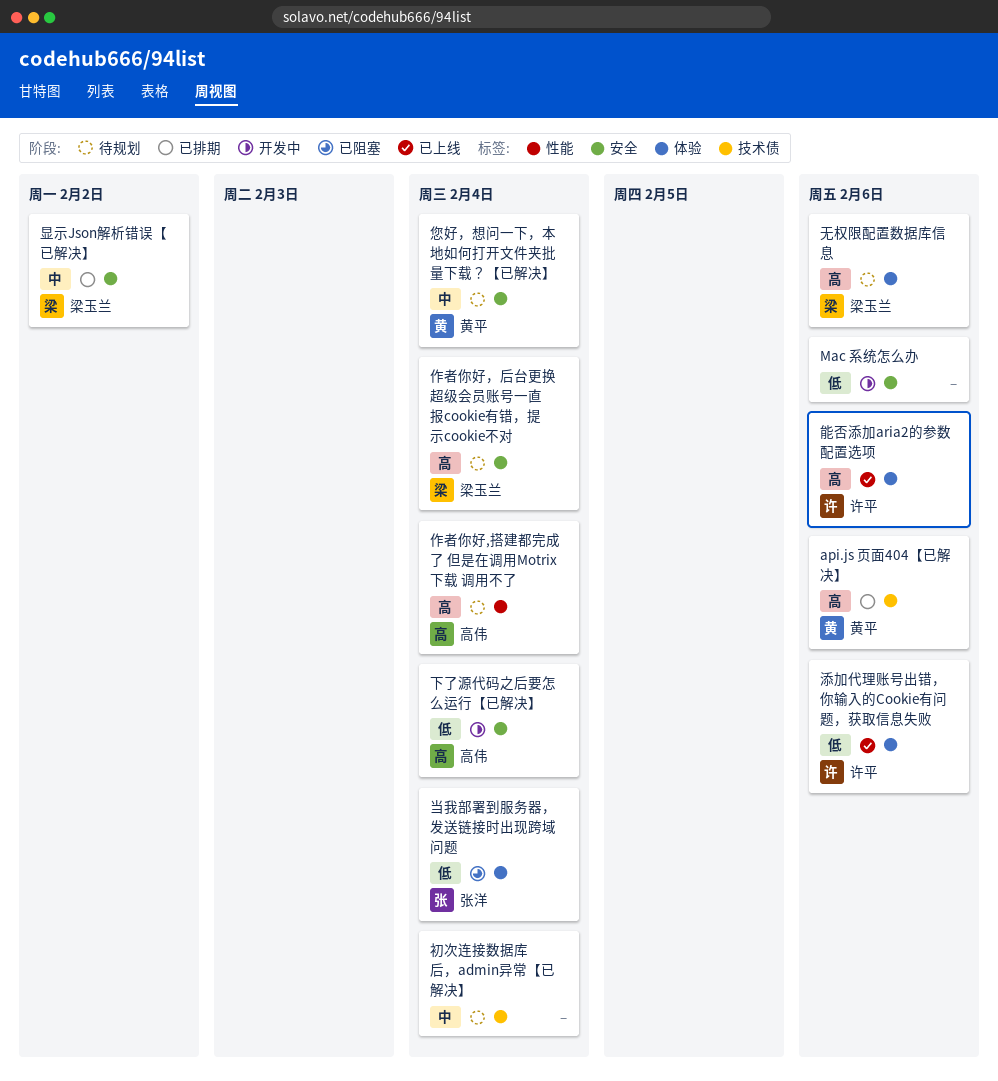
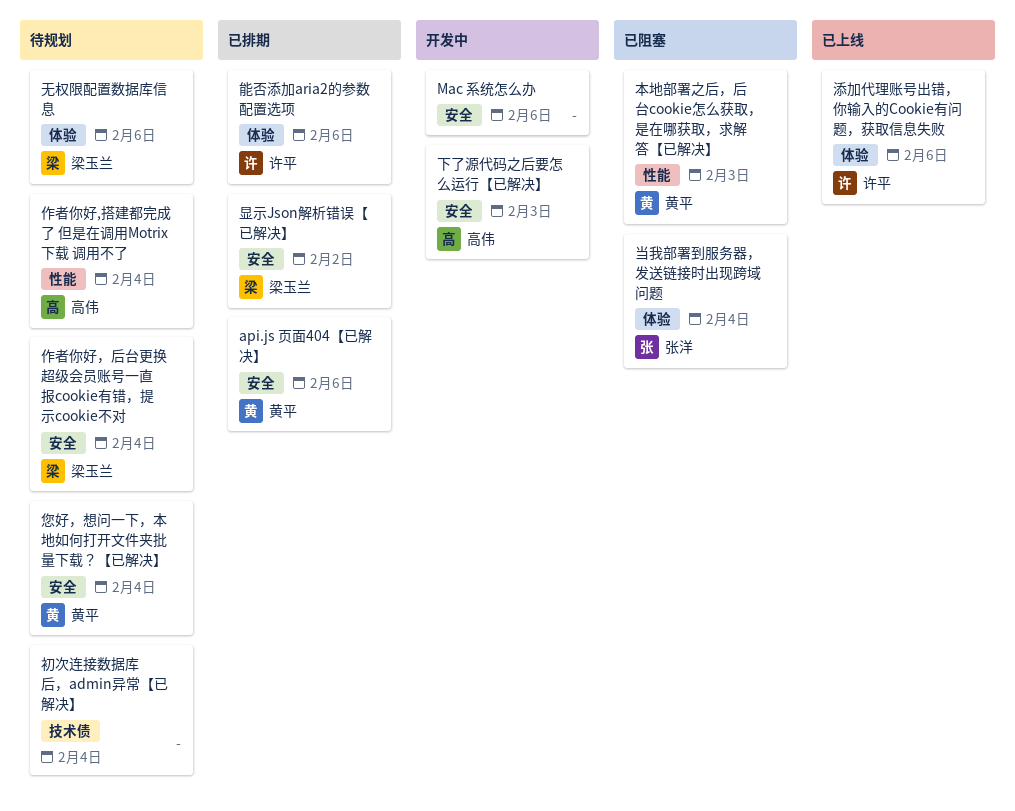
api.js 页面404【已解决】, label: 技术债 -> 安全
下了源代码之后要怎么运行【已解决】, due: Feb 4 -> Feb 3
本地部署之后，后台cookie怎么获取，是在哪获取，求解答【已解决】: none -> present
能否添加aria2的参数配置选项, status: 已上线 -> 已排期

